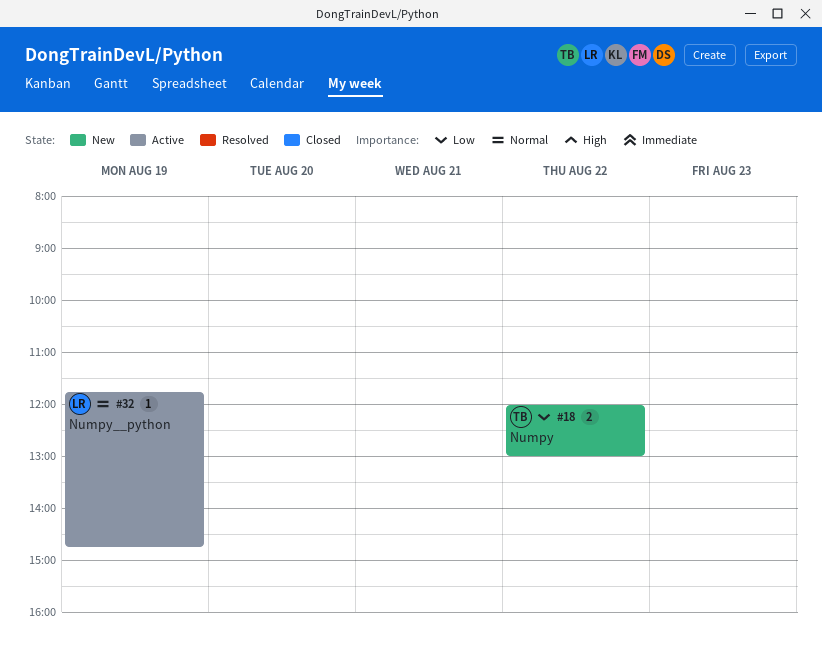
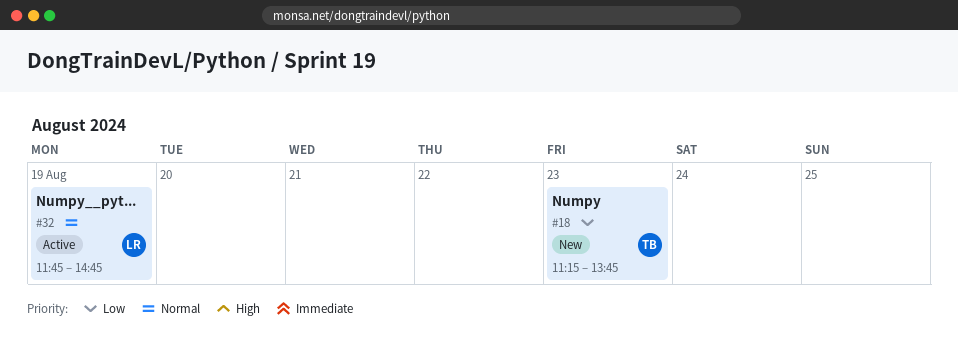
#18, day: Aug 22 -> Aug 23
#18, begins: 12:00 -> 11:15
#18, ends: 13:00 -> 13:45

